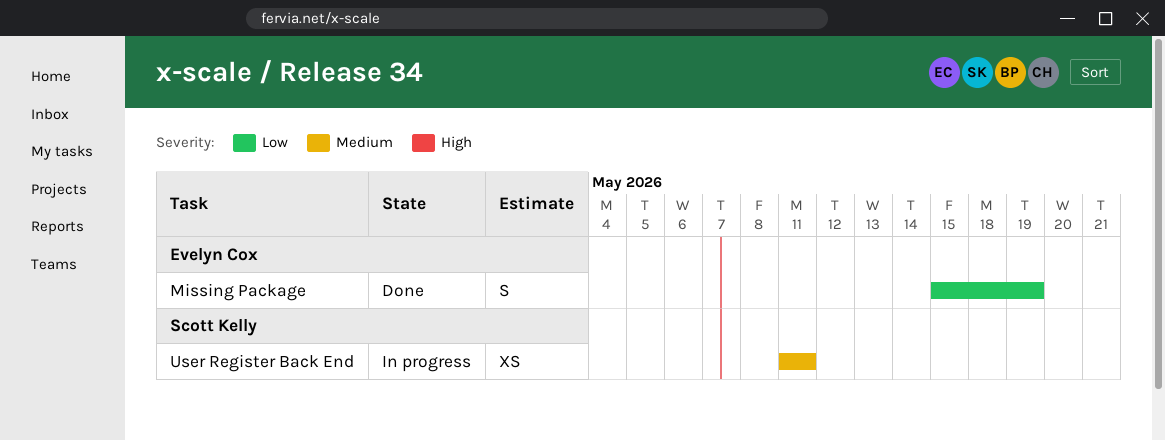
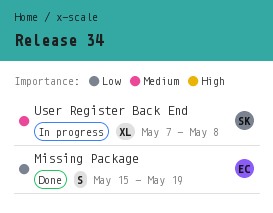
User Register Back End, estimate: XS -> XL
User Register Back End, start: May 11 -> May 7
User Register Back End, due: May 11 -> May 8

